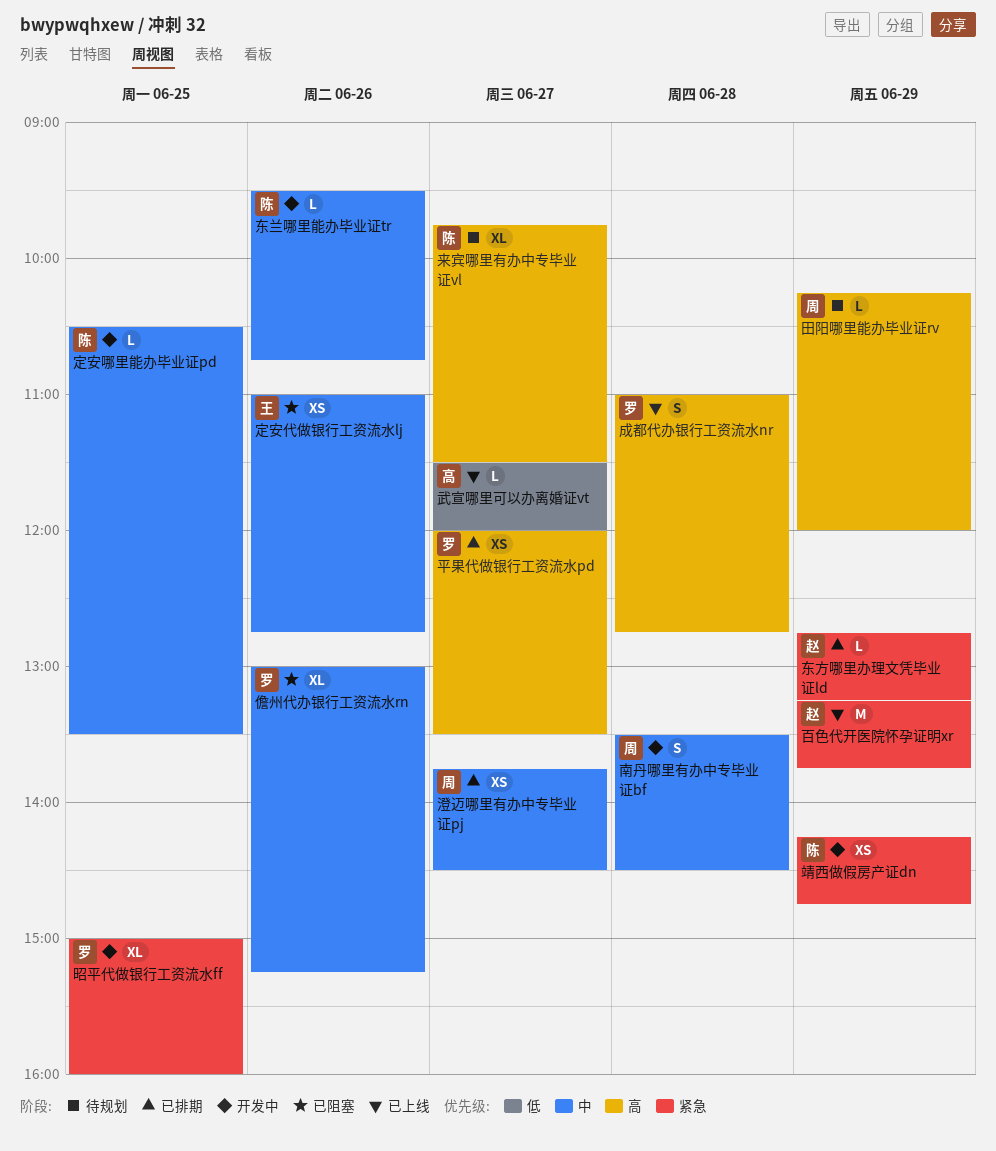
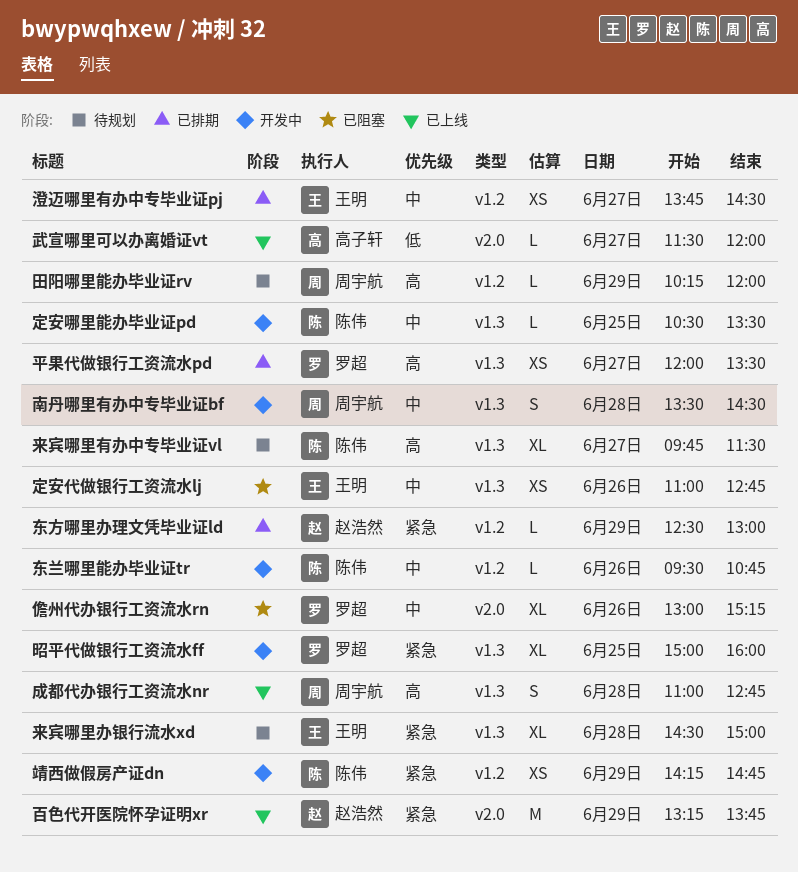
东方哪里办理文凭毕业证ld, begins: 12:45 -> 12:30
东方哪里办理文凭毕业证ld, ends: 13:15 -> 13:00
成都代办银行工资流水nr, owner: 罗超 -> 周宇航
来宾哪里办银行流水xd: none -> present
澄迈哪里有办中专毕业证pj, owner: 周宇航 -> 王明

